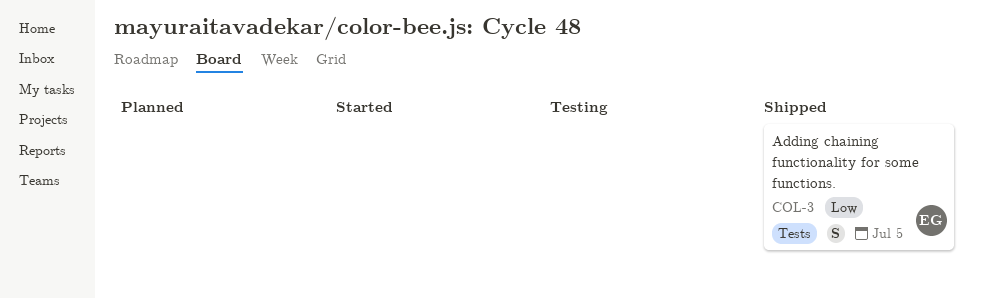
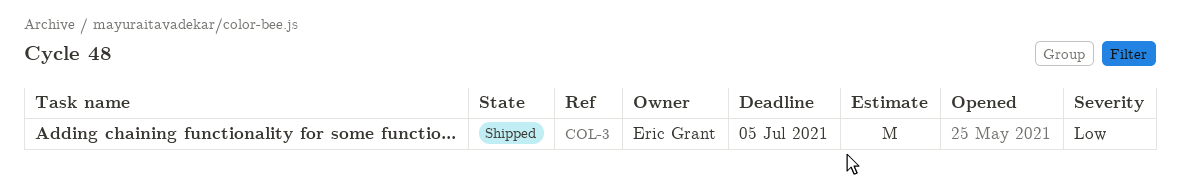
COL-3, estimate: S -> M

